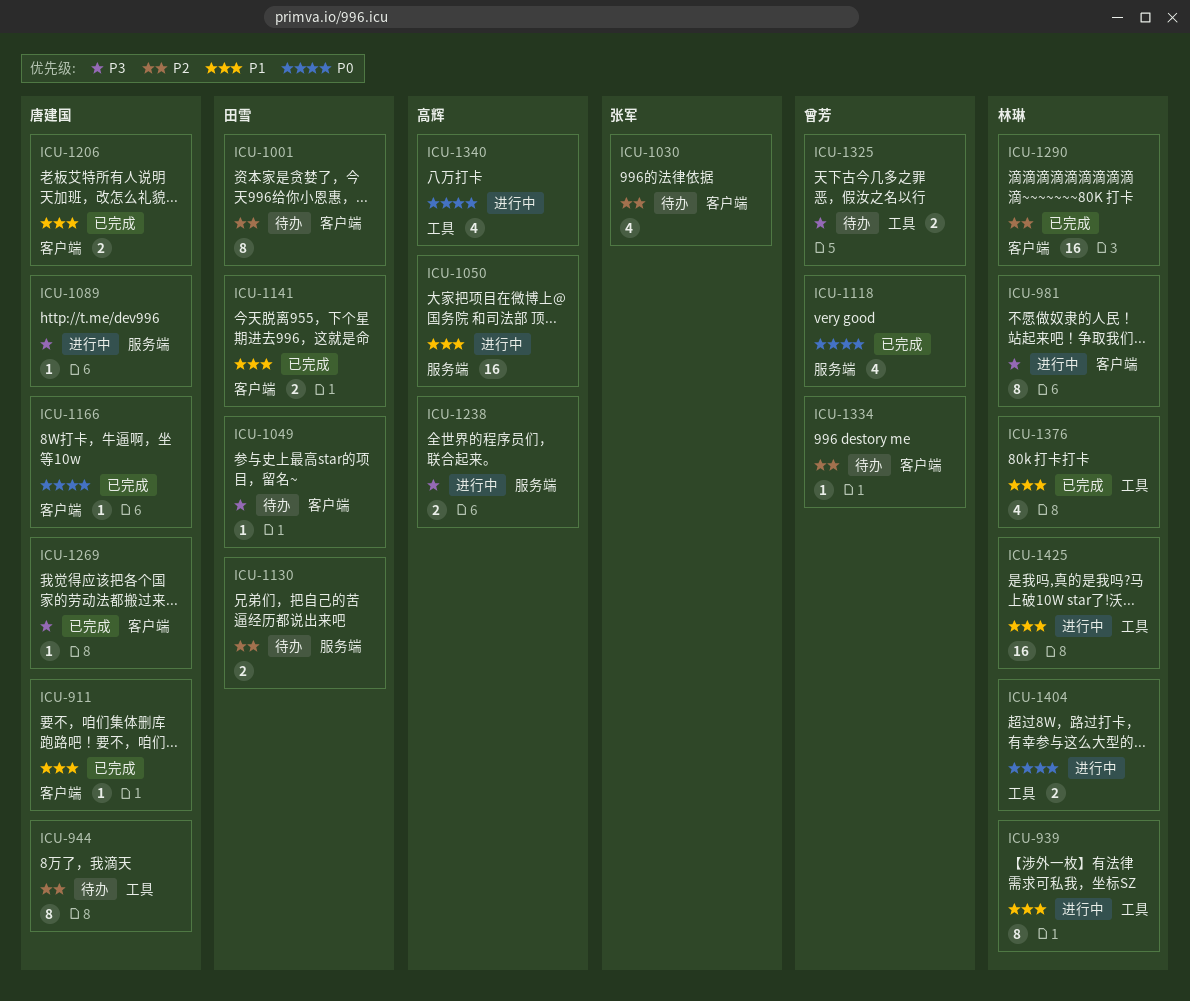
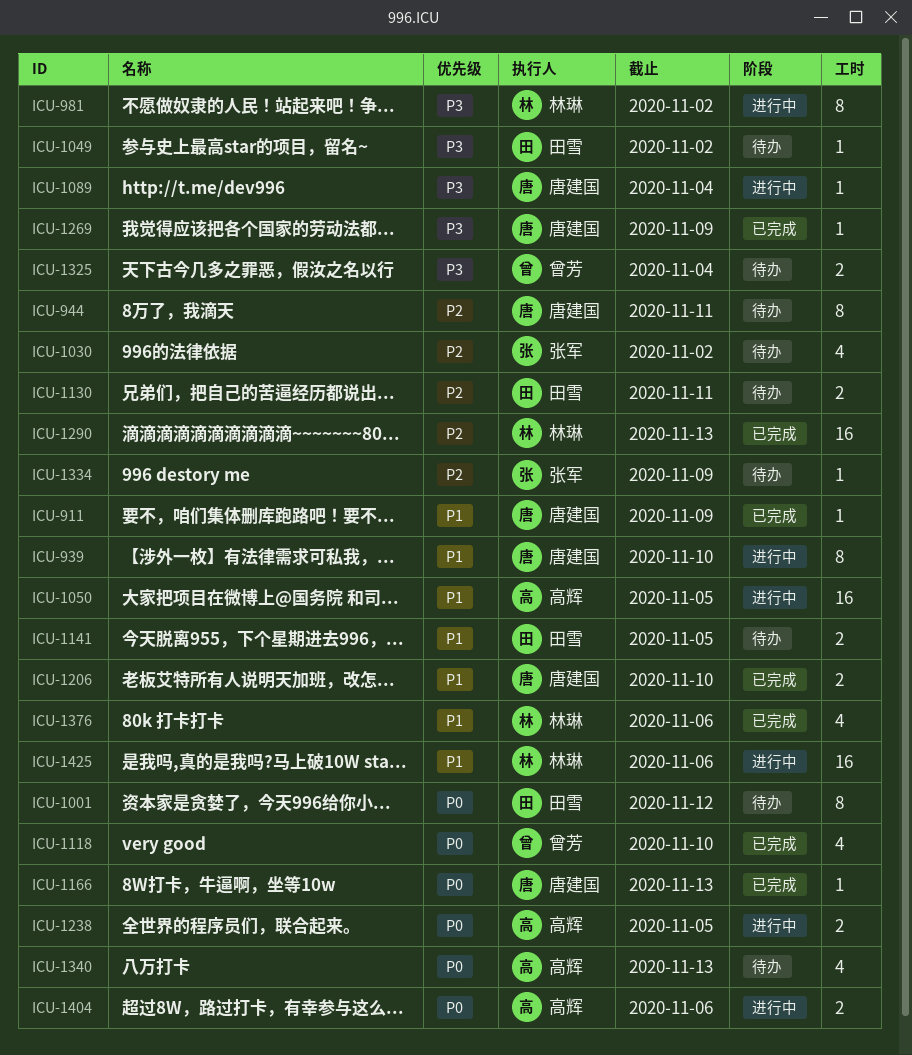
ICU-939, owner: 林琳 -> 唐建国
ICU-1001, priority: P2 -> P0
ICU-1141, status: 已完成 -> 待办
ICU-1238, priority: P3 -> P0
ICU-1334, owner: 曾芳 -> 张军
ICU-1340, status: 进行中 -> 待办
ICU-1404, owner: 林琳 -> 高辉

